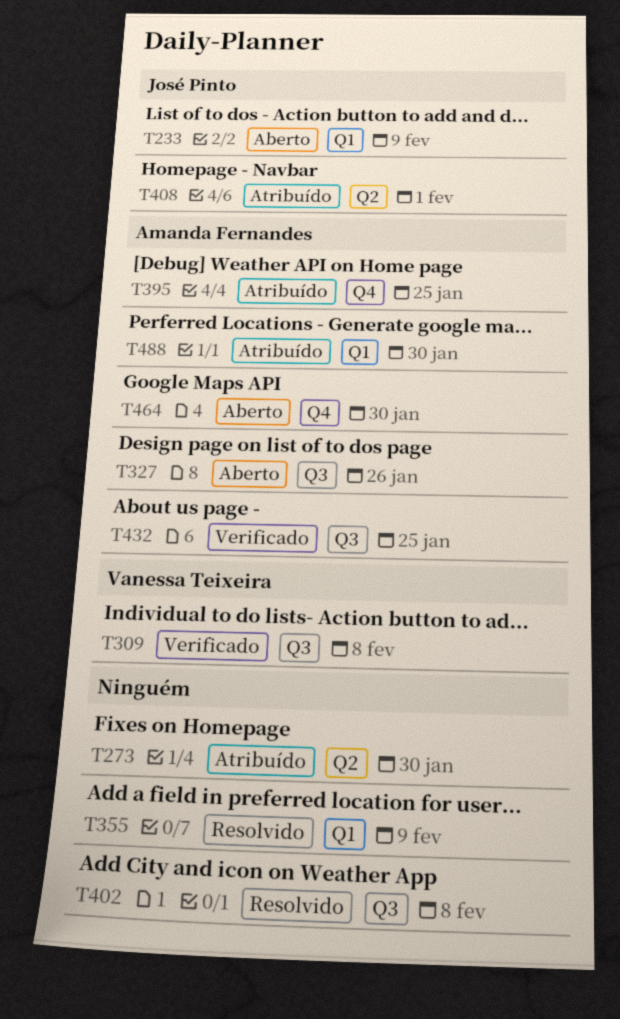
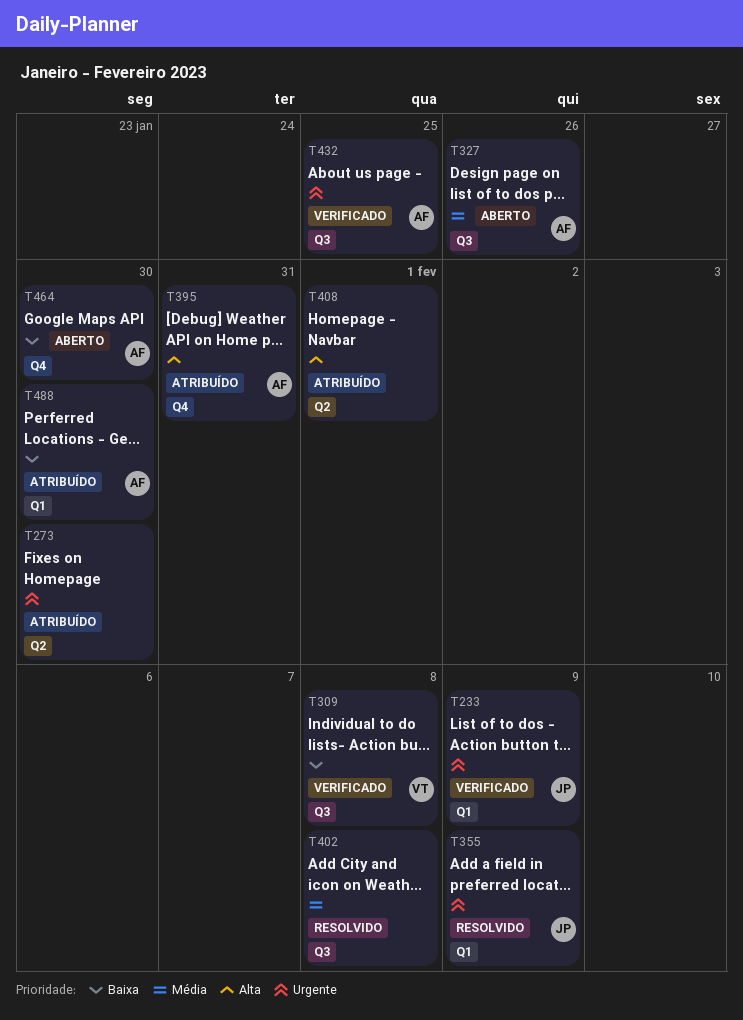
T233, status: Aberto -> Verificado
T355, owner: none -> José Pinto
T395, due: Jan 25 -> Jan 31
T408, owner: José Pinto -> none

